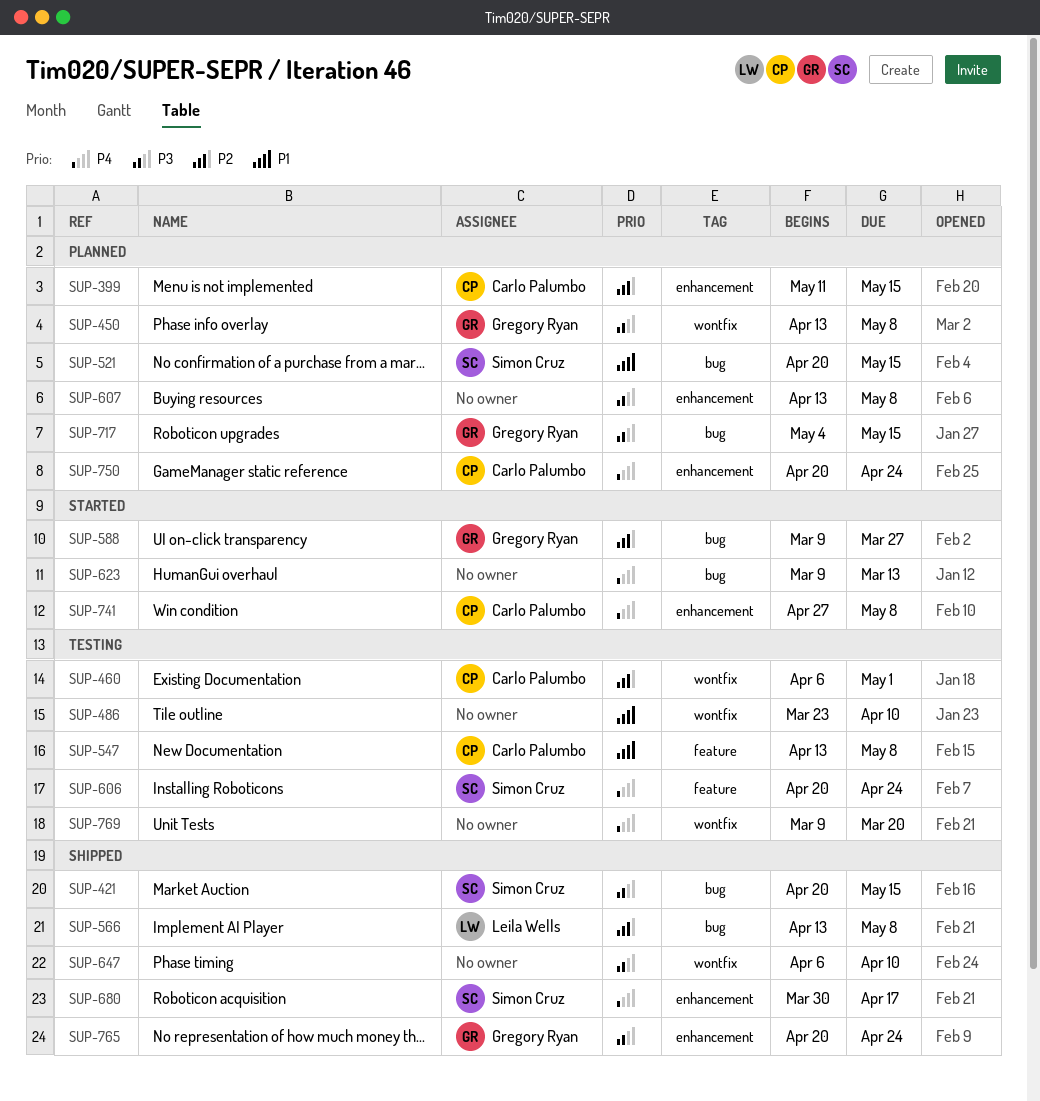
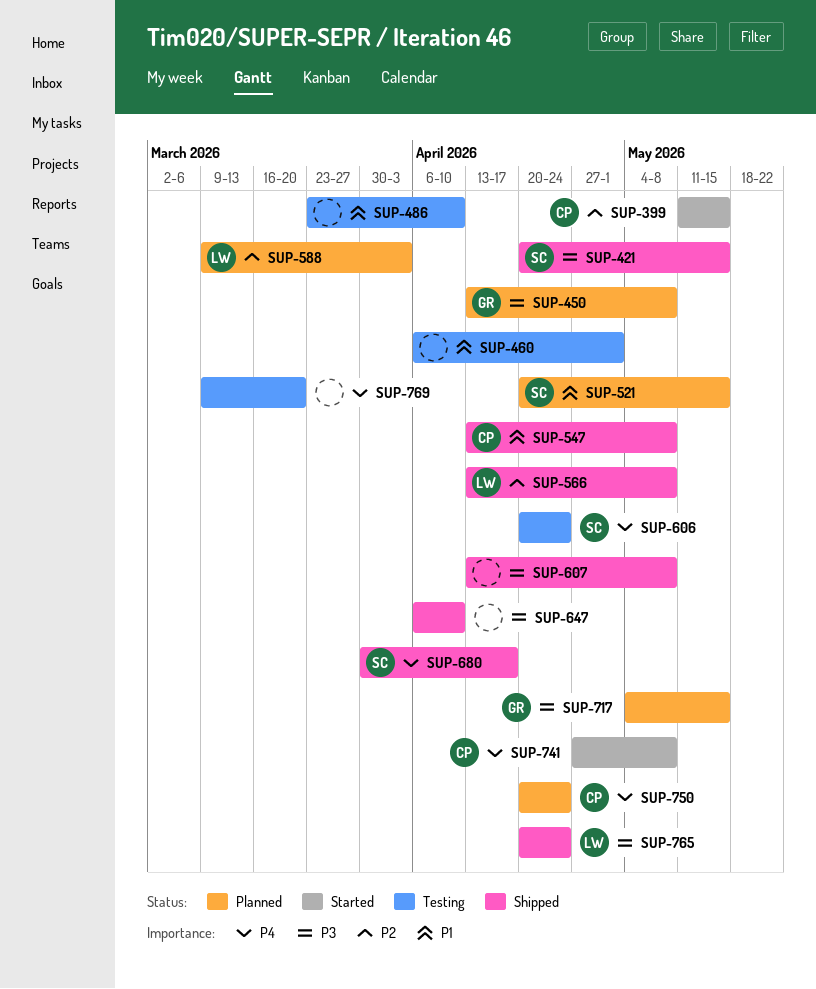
SUP-399, status: Planned -> Started
SUP-460, owner: Carlo Palumbo -> none
SUP-460, priority: P2 -> P1
SUP-547, status: Testing -> Shipped
SUP-588, status: Started -> Planned
SUP-588, owner: Gregory Ryan -> Leila Wells
SUP-588, due: Mar 27 -> Apr 3
SUP-607, status: Planned -> Shipped
SUP-623: present -> none
SUP-765, owner: Gregory Ryan -> Leila Wells

